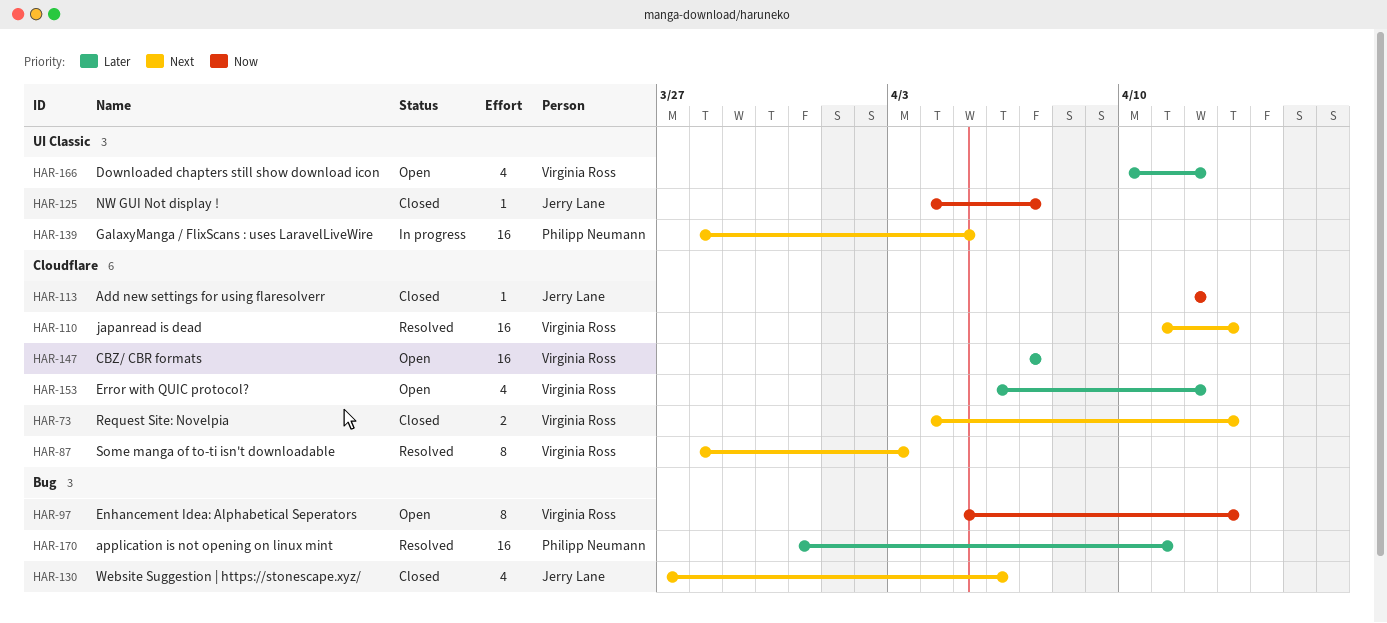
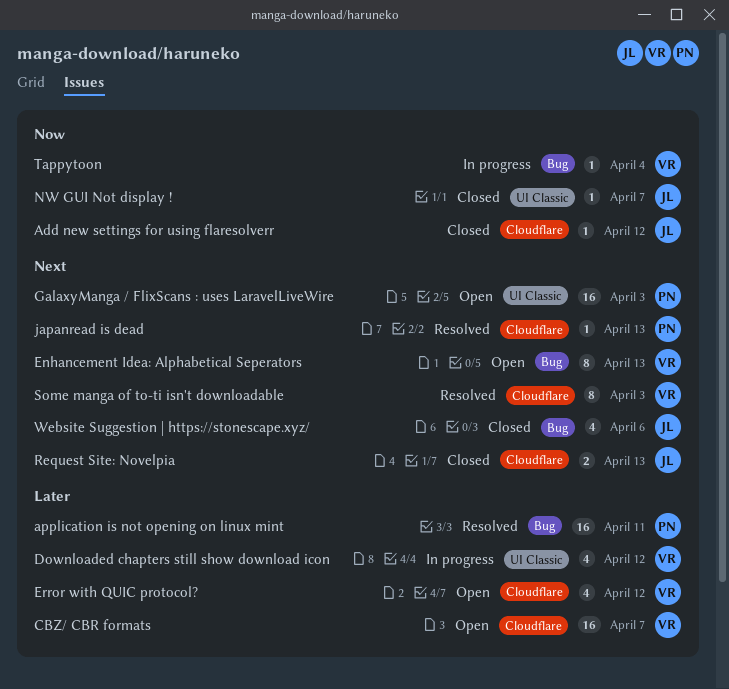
Downloaded chapters still show download icon, status: Open -> In progress
Enhancement Idea: Alphabetical Seperators, priority: Now -> Next
GalaxyManga / FlixScans : uses LaravelLiveWire, status: In progress -> Open
GalaxyManga / FlixScans : uses LaravelLiveWire, due: Apr 5 -> Apr 3
japanread is dead, owner: Virginia Ross -> Philipp Neumann
japanread is dead, estimate: 16 -> 1
Request Site: Novelpia, owner: Virginia Ross -> Jerry Lane
Tappytoon: none -> present

